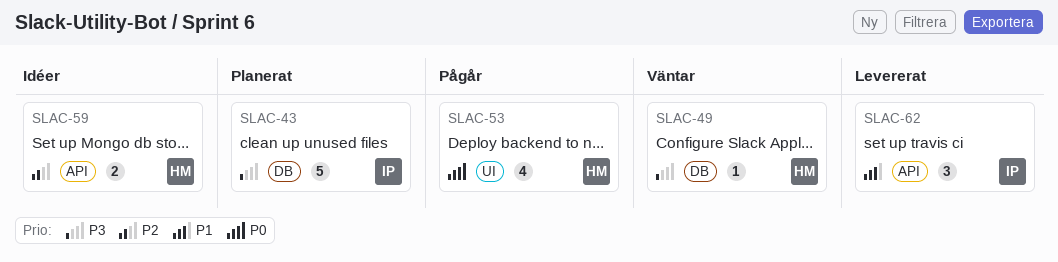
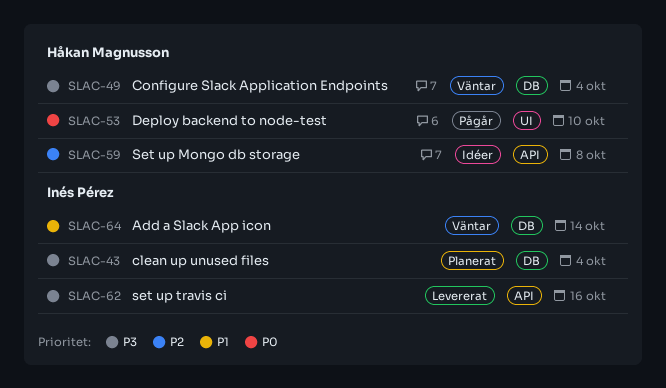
SLAC-62, priority: P1 -> P3
SLAC-64: none -> present

